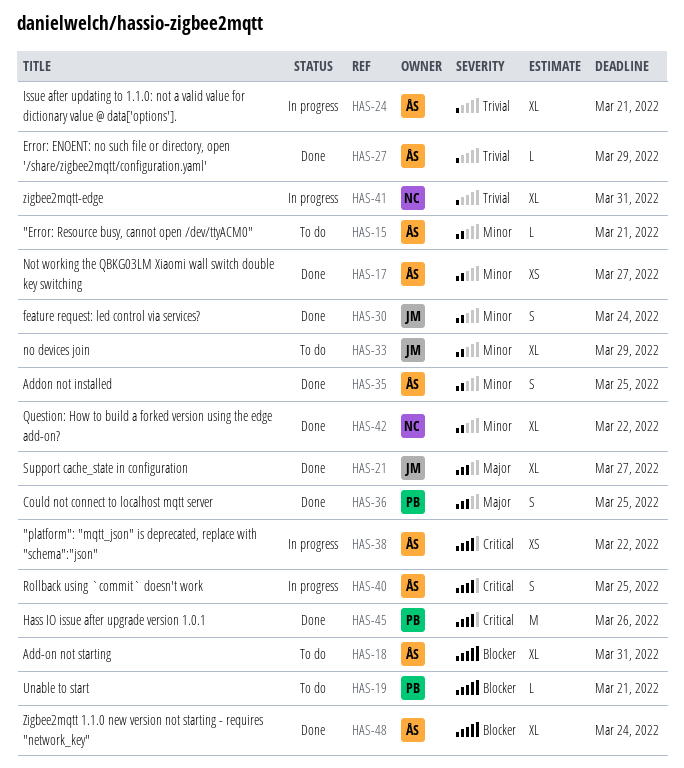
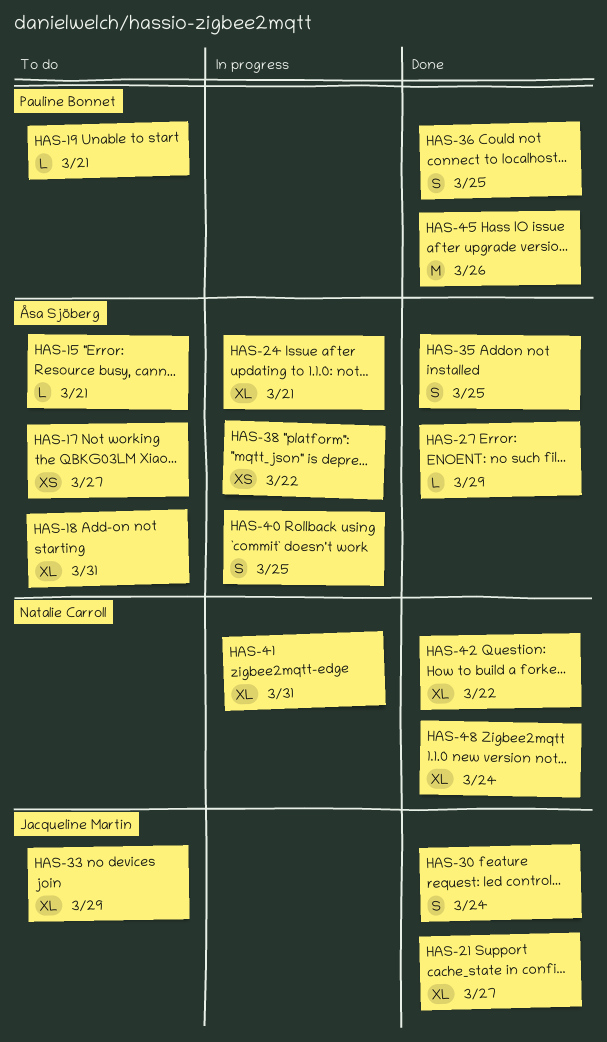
HAS-17, status: Done -> To do
HAS-48, owner: Åsa Sjöberg -> Natalie Carroll

